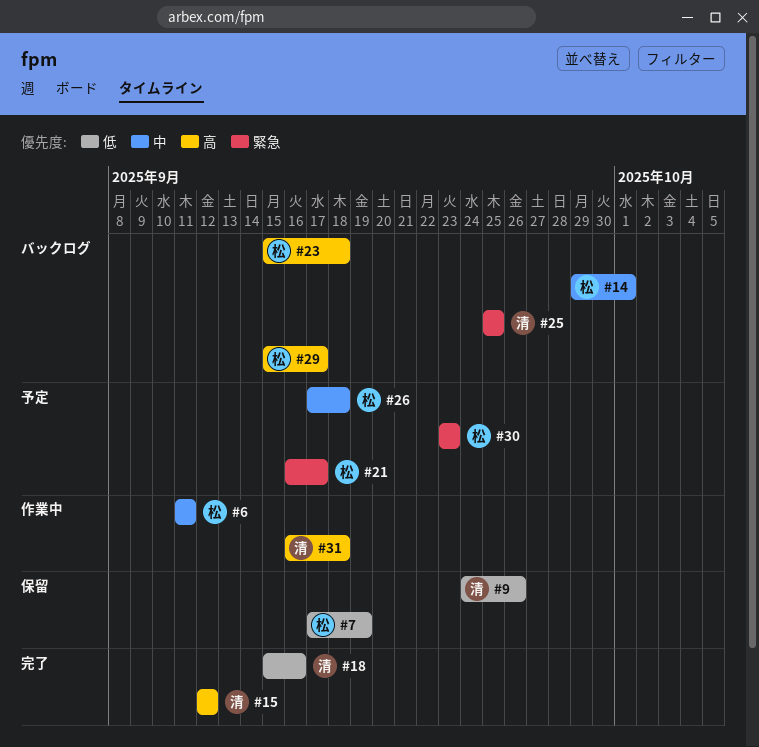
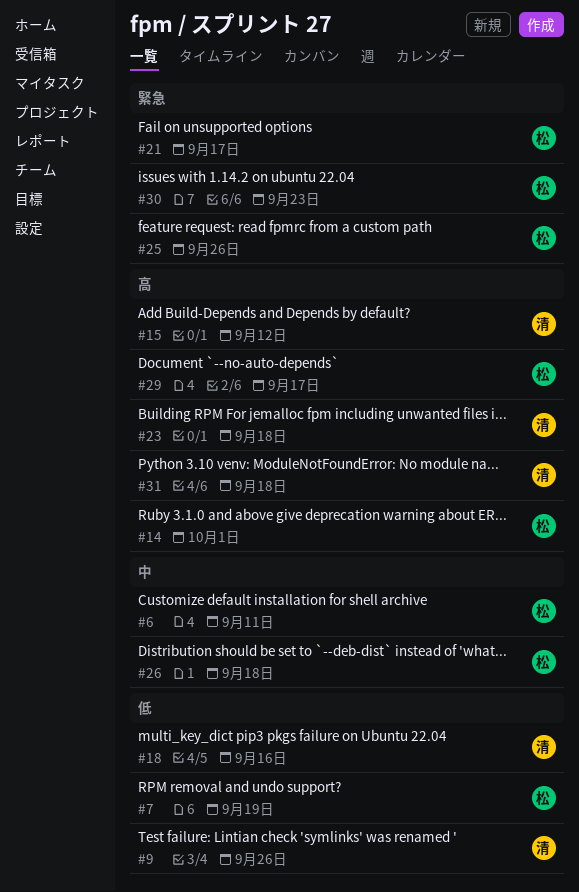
#14, priority: 中 -> 高
#23, owner: 松 -> 清
#25, owner: 清 -> 松
#25, due: Sep 25 -> Sep 26

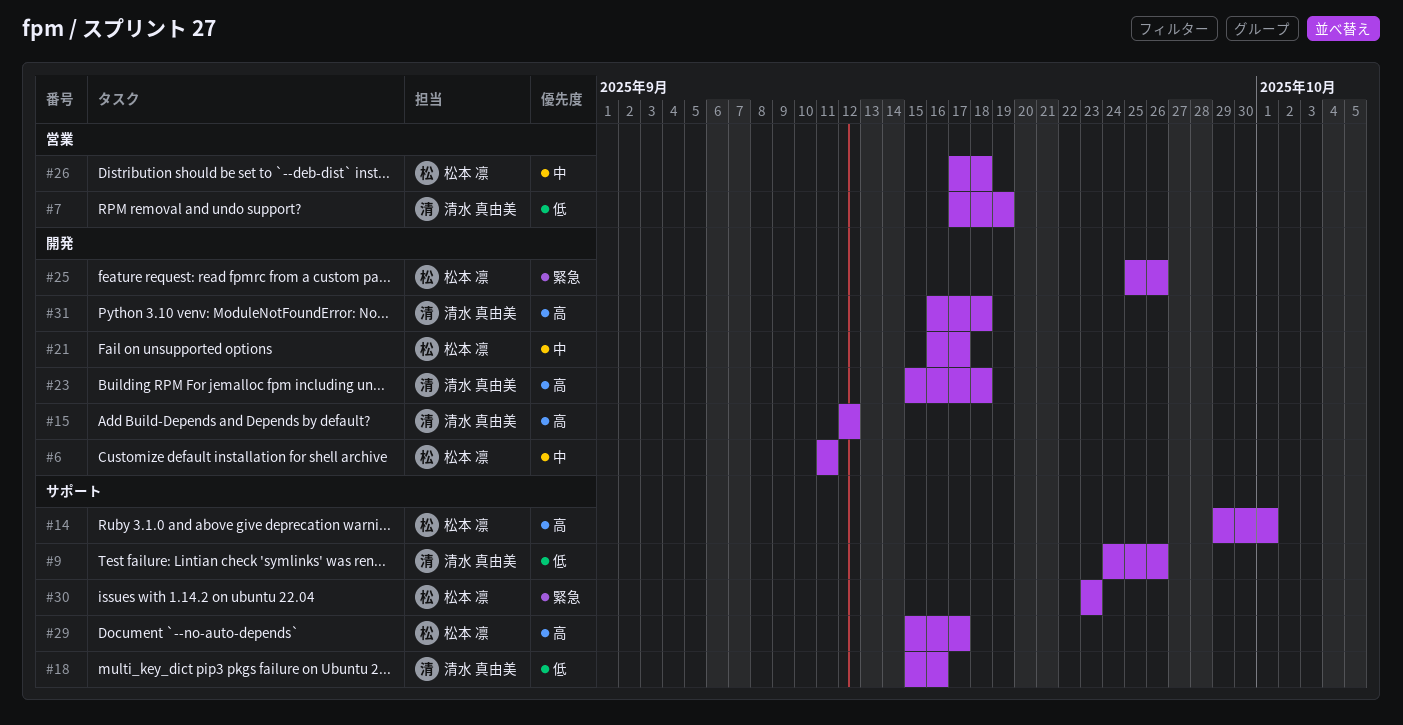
#7, owner: 松本 凛 -> 清水 真由美
#21, priority: 緊急 -> 中

